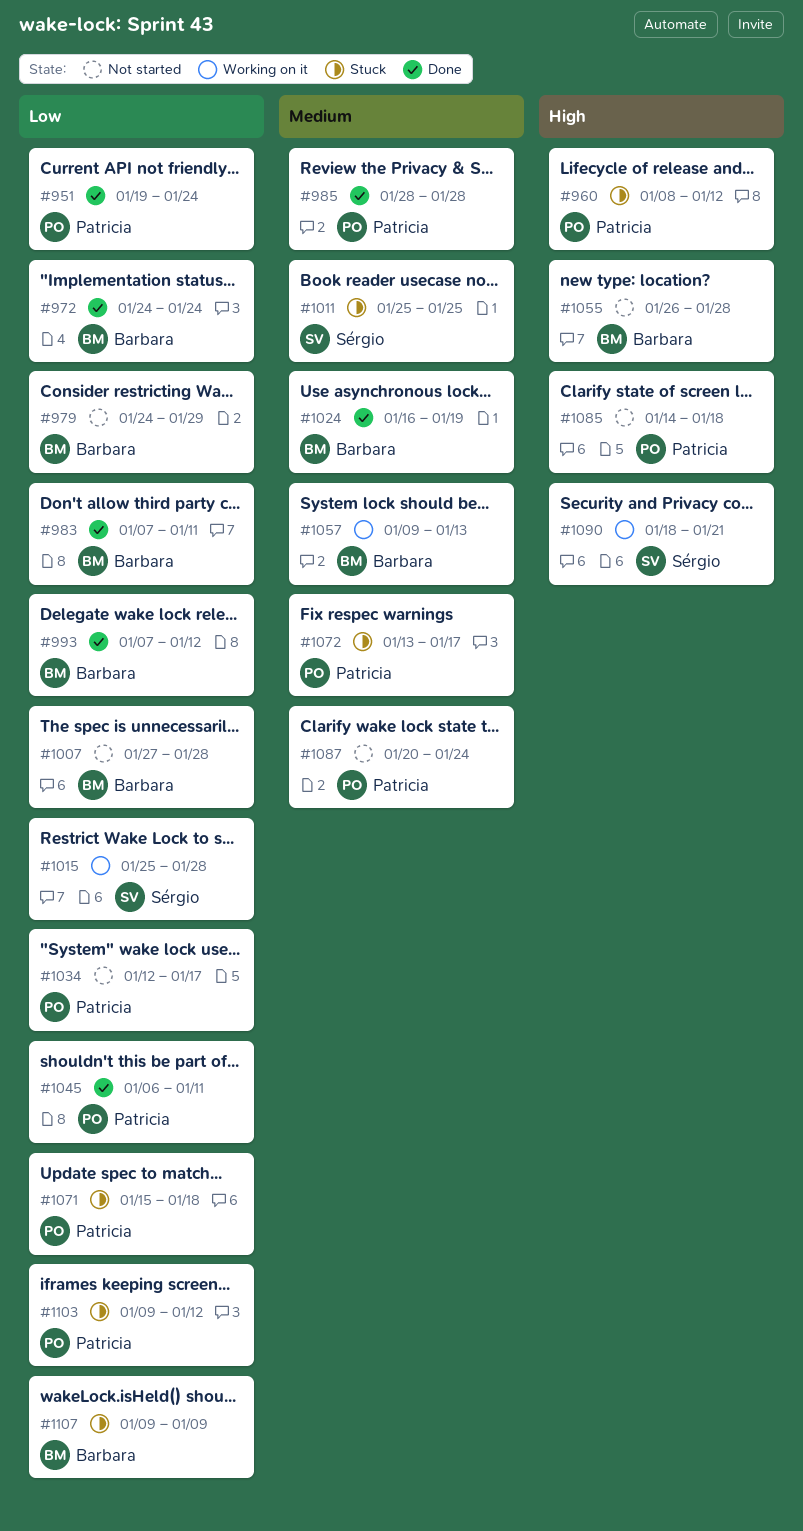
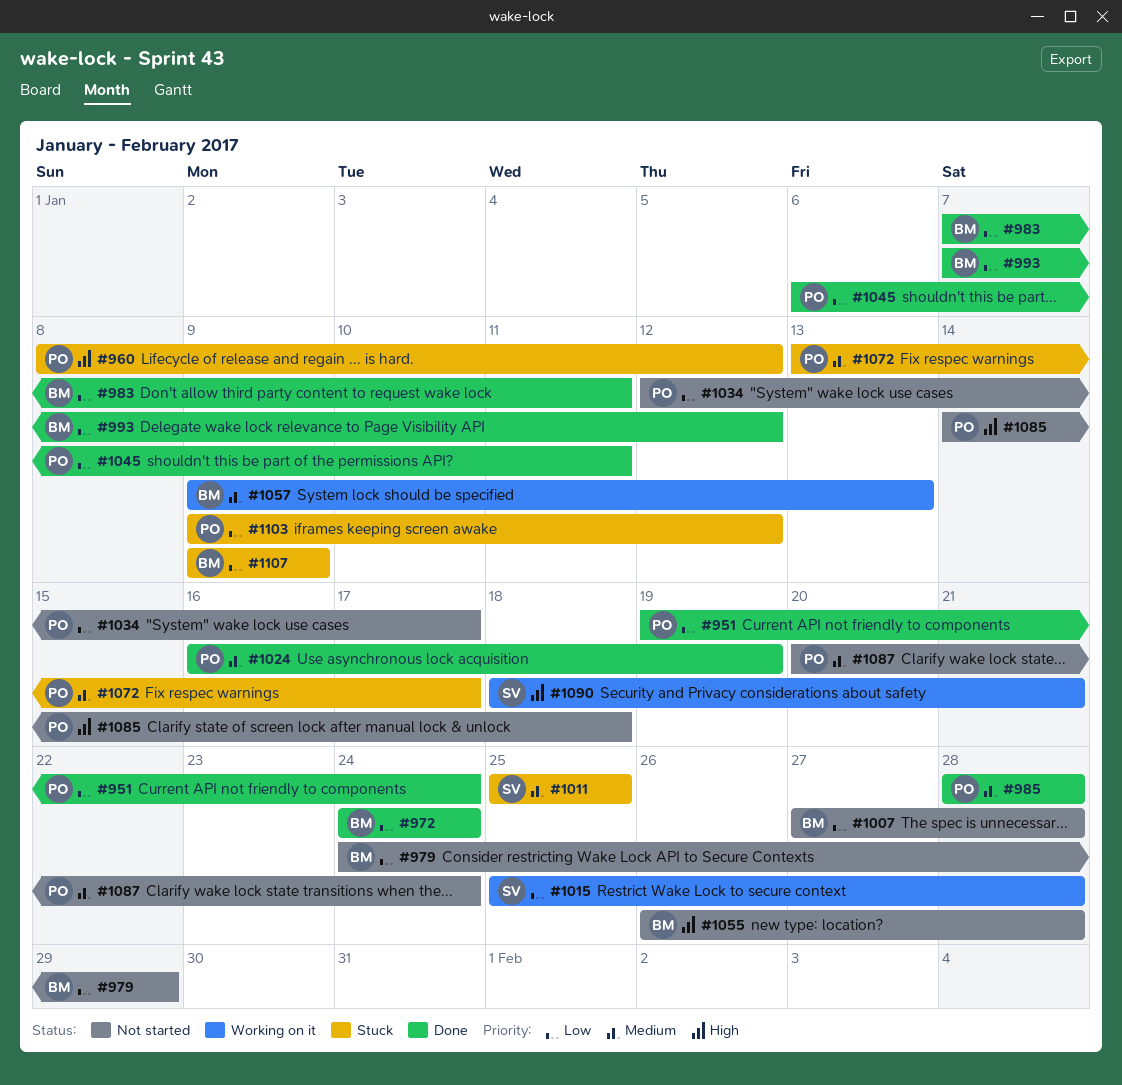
#1024, owner: Barbara -> Patricia
#1071: present -> none

